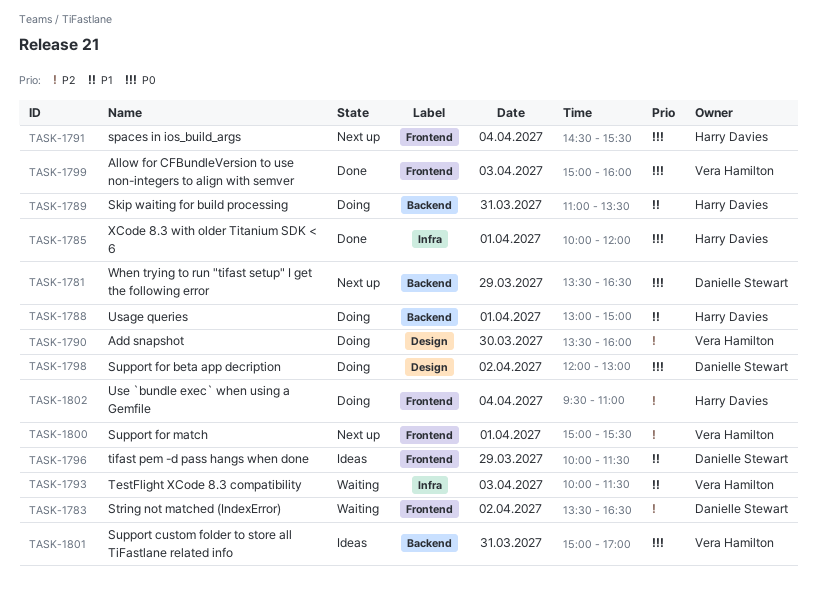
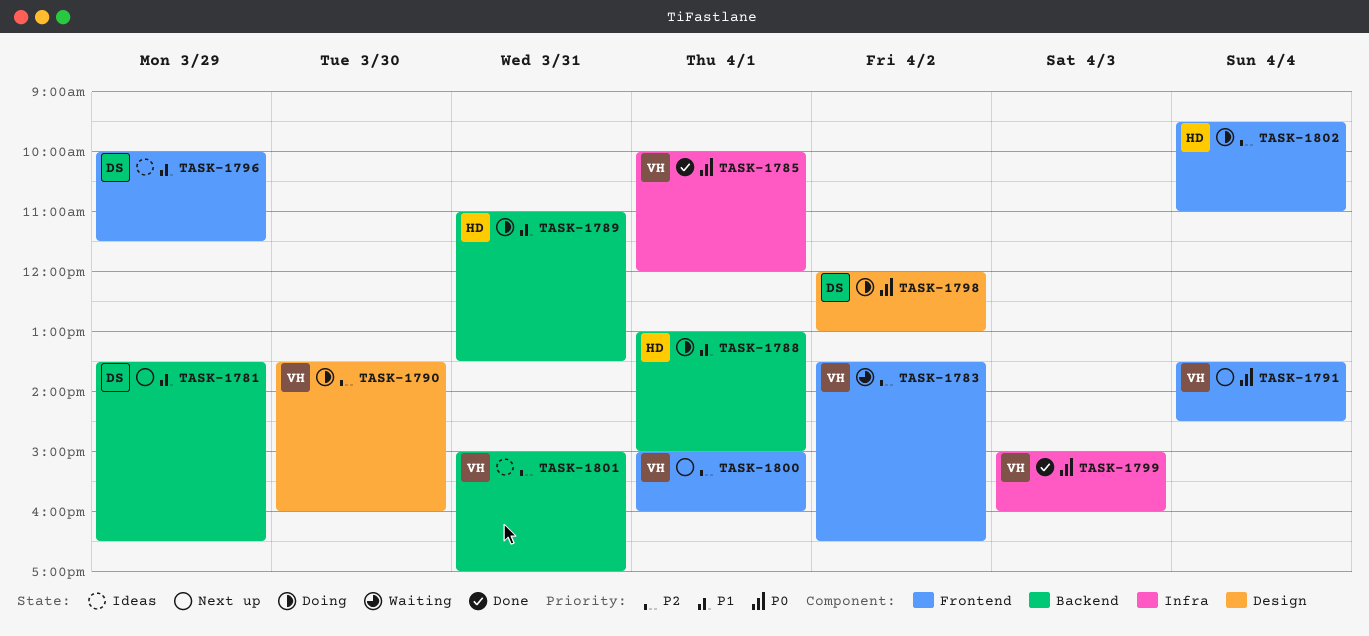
TASK-1781, priority: P0 -> P1
TASK-1783, owner: Danielle Stewart -> Vera Hamilton
TASK-1785, owner: Harry Davies -> Vera Hamilton
TASK-1791, owner: Harry Davies -> Vera Hamilton
TASK-1791, begins: 14:30 -> 13:30
TASK-1791, ends: 15:30 -> 14:30
TASK-1793: present -> none
TASK-1799, label: Frontend -> Infra
TASK-1800, ends: 15:30 -> 16:00
TASK-1801, priority: P0 -> P2

